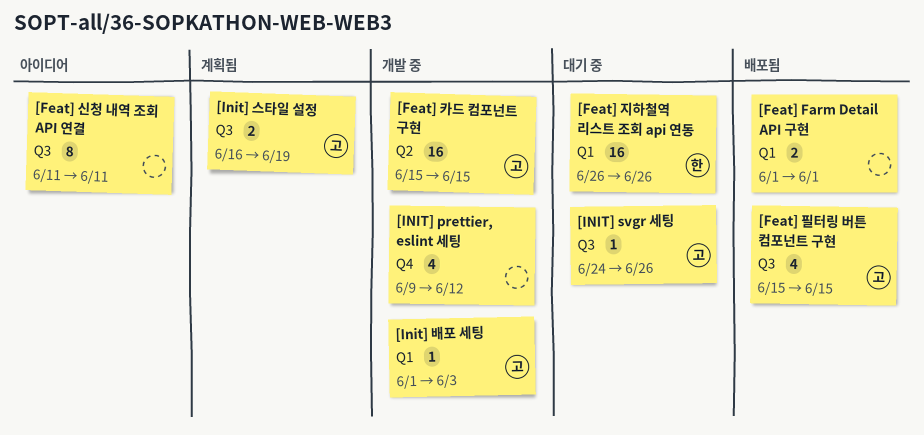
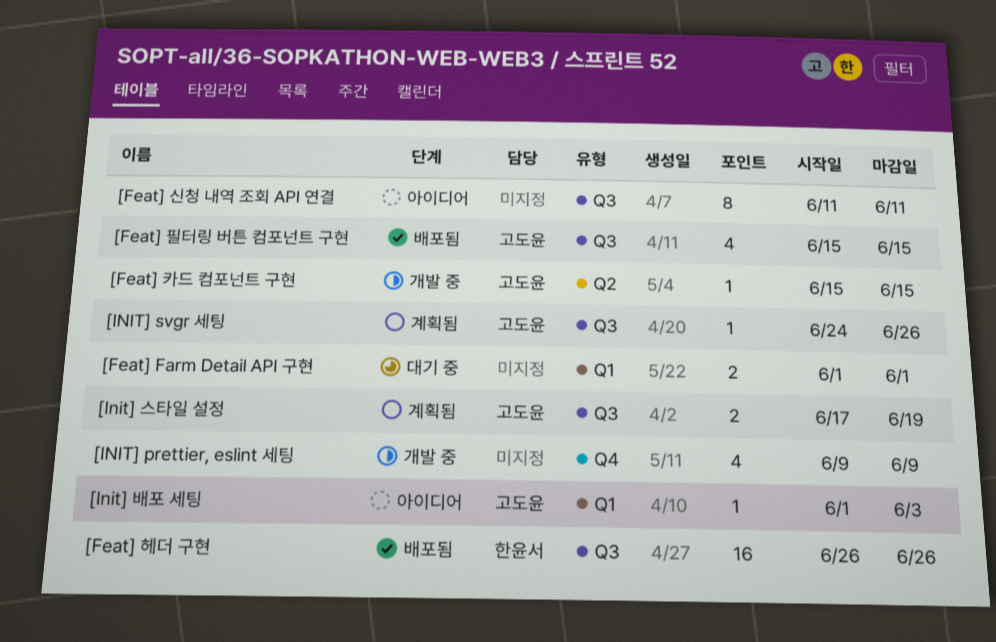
[Feat] Farm Detail API 구현, status: 배포됨 -> 대기 중
[Feat] 지하철역 리스트 조회 api 연동: present -> none
[Feat] 카드 컴포넌트 구현, estimate: 16 -> 1
[Feat] 헤더 구현: none -> present
[INIT] prettier, eslint 세팅, due: Jun 12 -> Jun 9
[INIT] svgr 세팅, status: 대기 중 -> 계획됨
[Init] 배포 세팅, status: 개발 중 -> 아이디어
[Init] 스타일 설정, start: Jun 16 -> Jun 17

